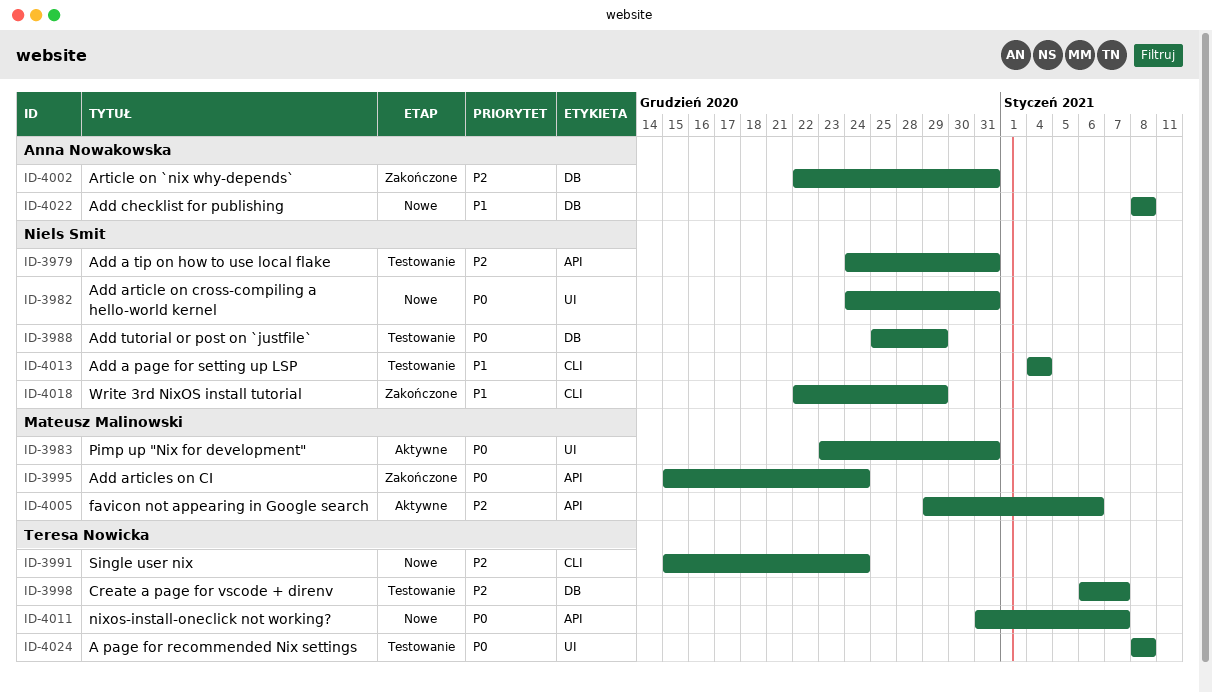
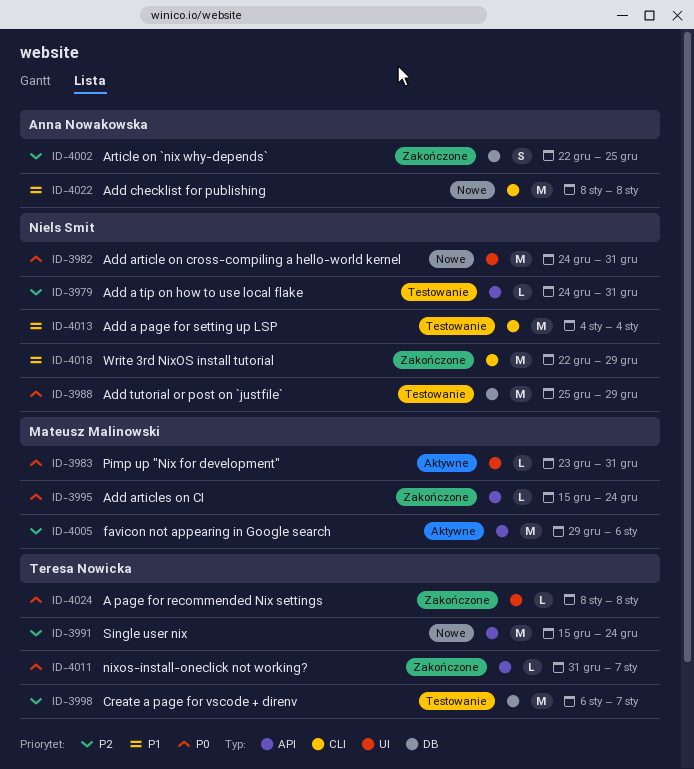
ID-3991, label: CLI -> API
ID-4002, due: Dec 31 -> Dec 25
ID-4011, status: Nowe -> Zakończone
ID-4022, label: DB -> CLI
ID-4024, status: Testowanie -> Zakończone

